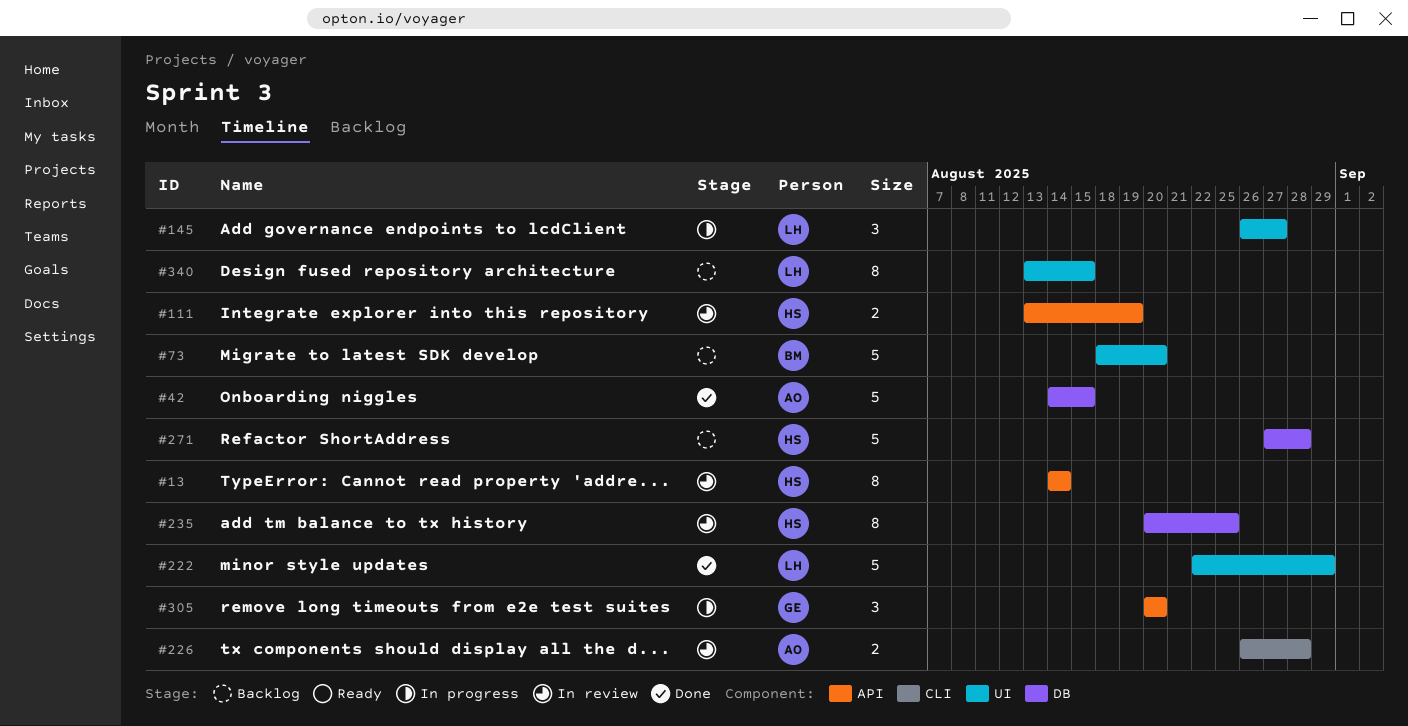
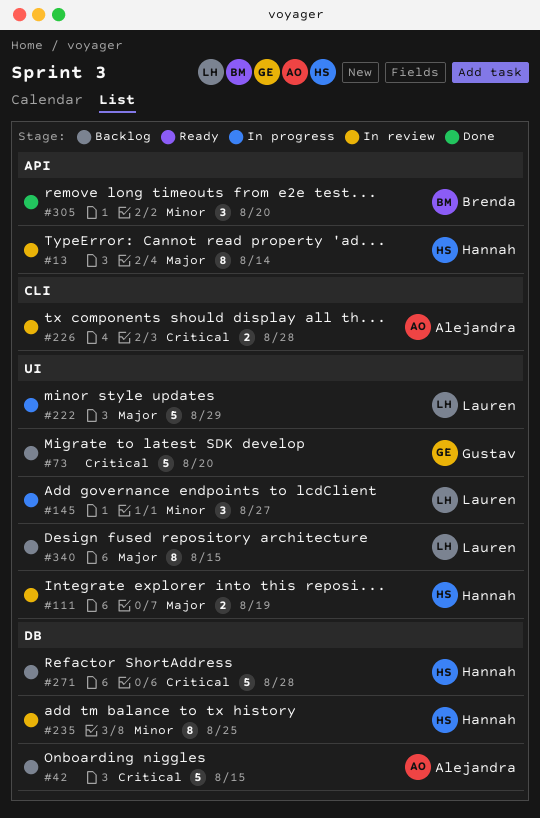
#42, status: Done -> Backlog
#73, owner: Brenda -> Gustav
#111, label: API -> UI
#222, status: Done -> In progress
#305, status: In progress -> Done
#305, owner: Gustav -> Brenda

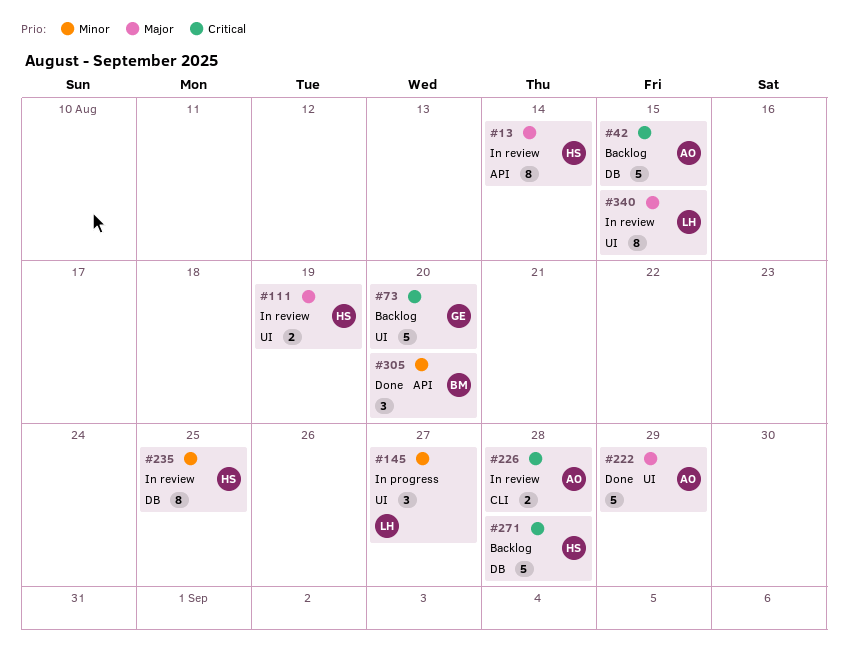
#222, status: In progress -> Done
#222, owner: Lauren -> Alejandra
#340, status: Backlog -> In review

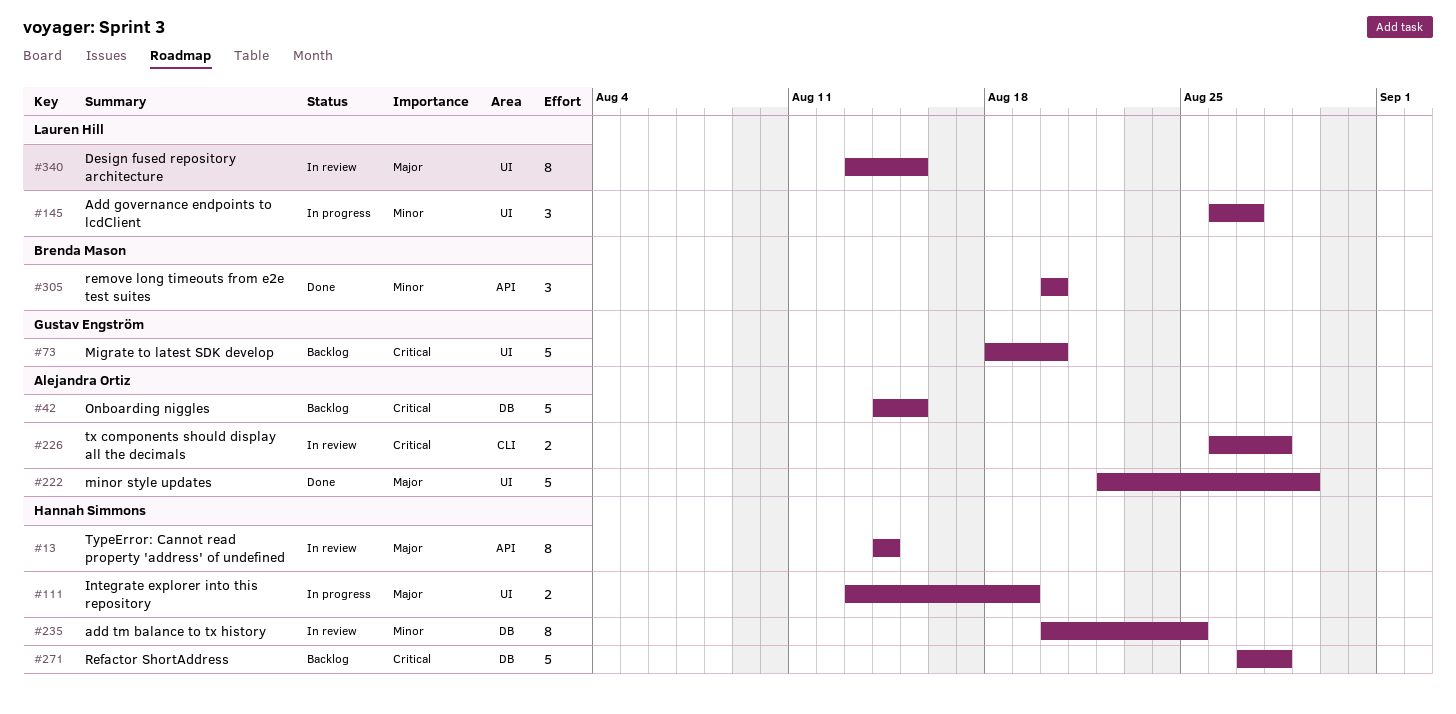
#111, status: In review -> In progress

